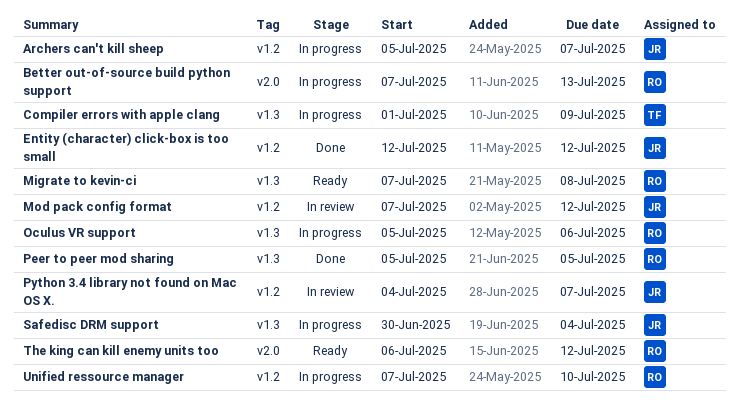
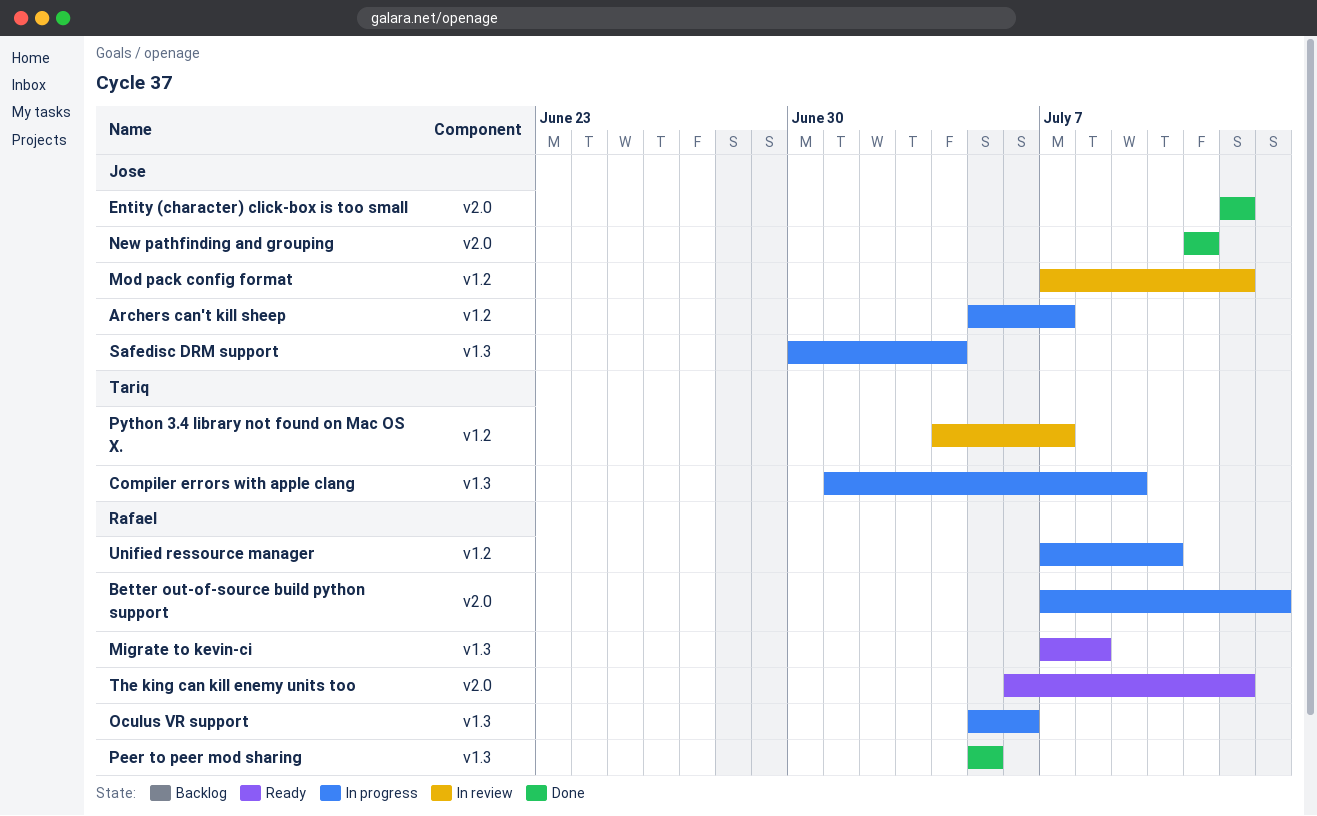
Entity (character) click-box is too small, label: v1.2 -> v2.0
New pathfinding and grouping: none -> present
Python 3.4 library not found on Mac OS X., owner: Jose -> Tariq

